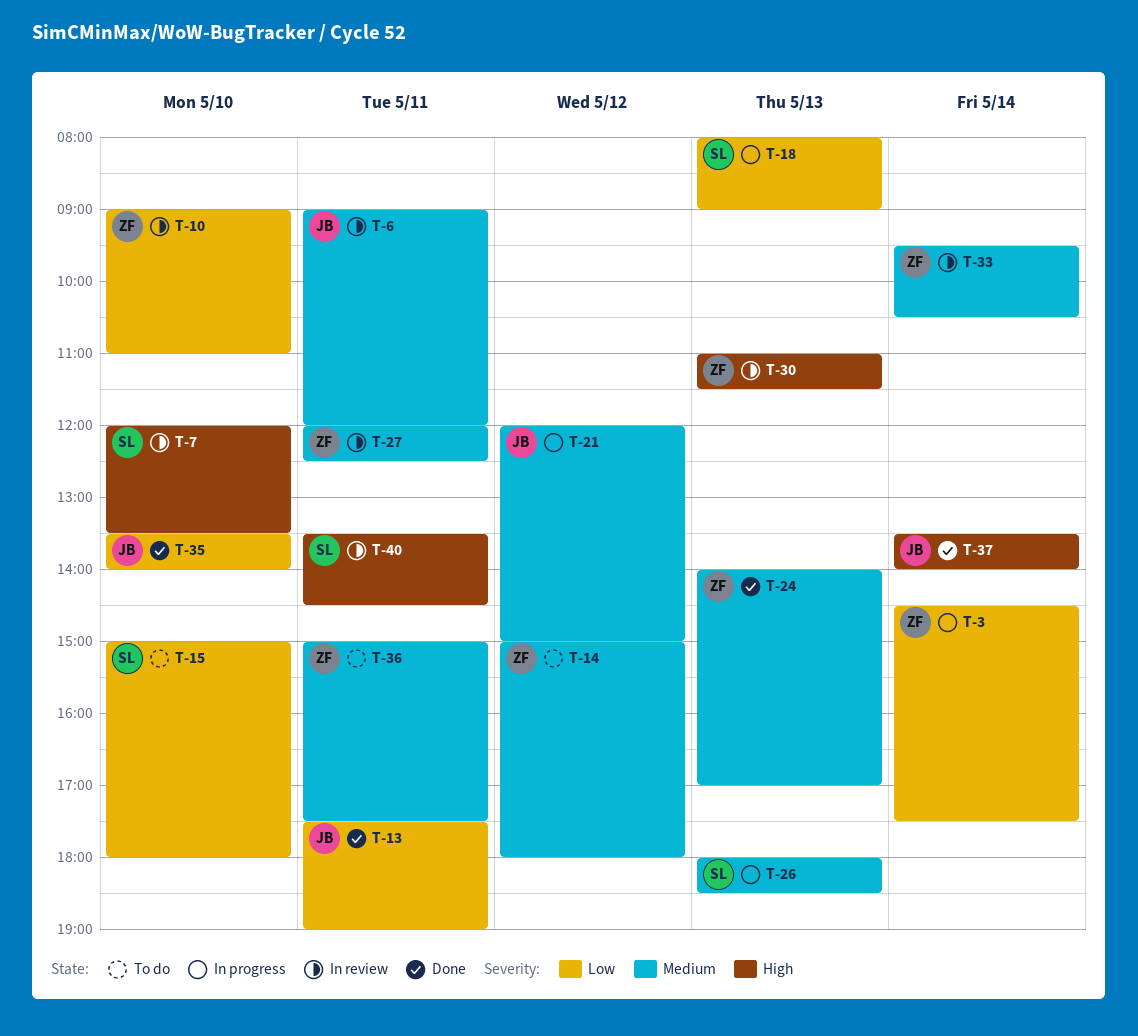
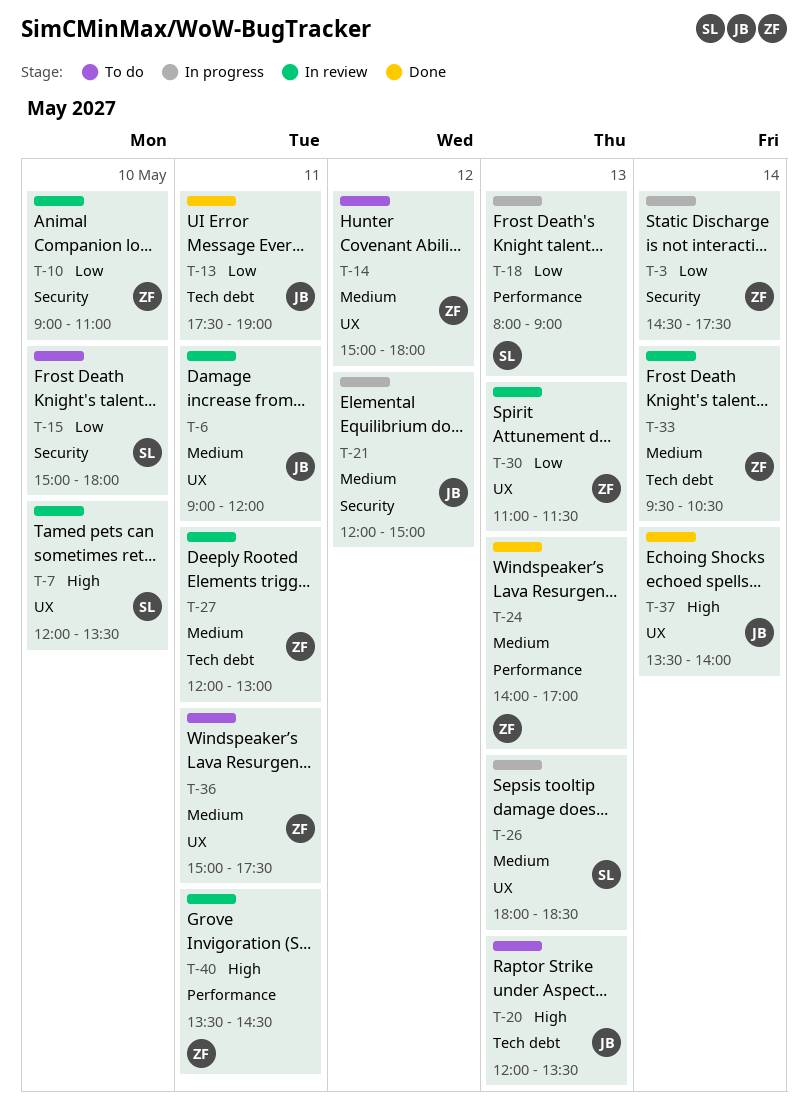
T-20: none -> present
T-27, ends: 12:30 -> 13:00
T-30, priority: High -> Low
T-35: present -> none
T-40, owner: SL -> ZF

